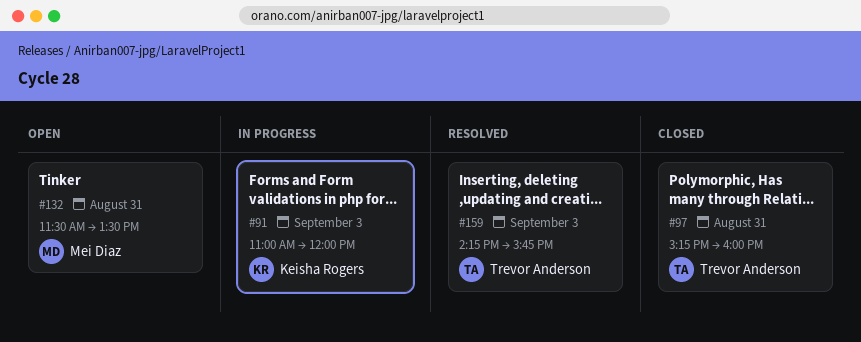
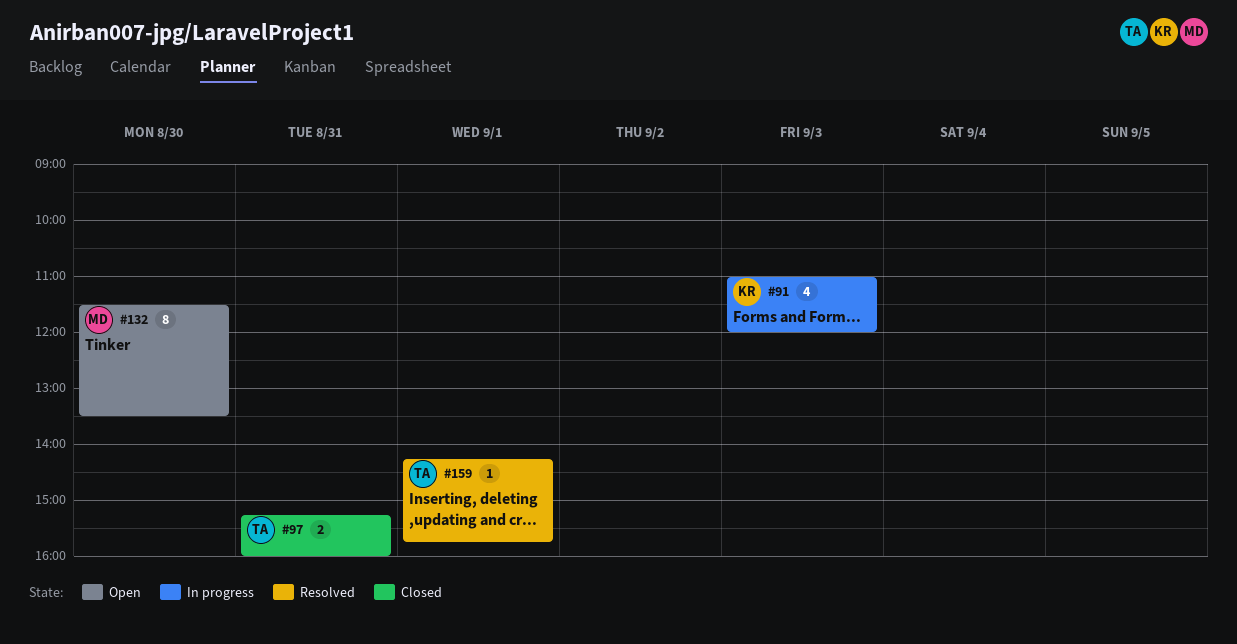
#132, day: Aug 31 -> Aug 30
#159, day: Sep 3 -> Sep 1

